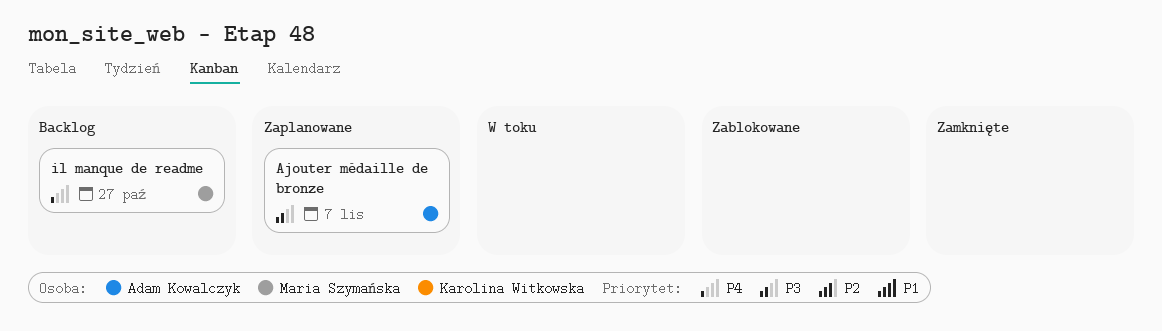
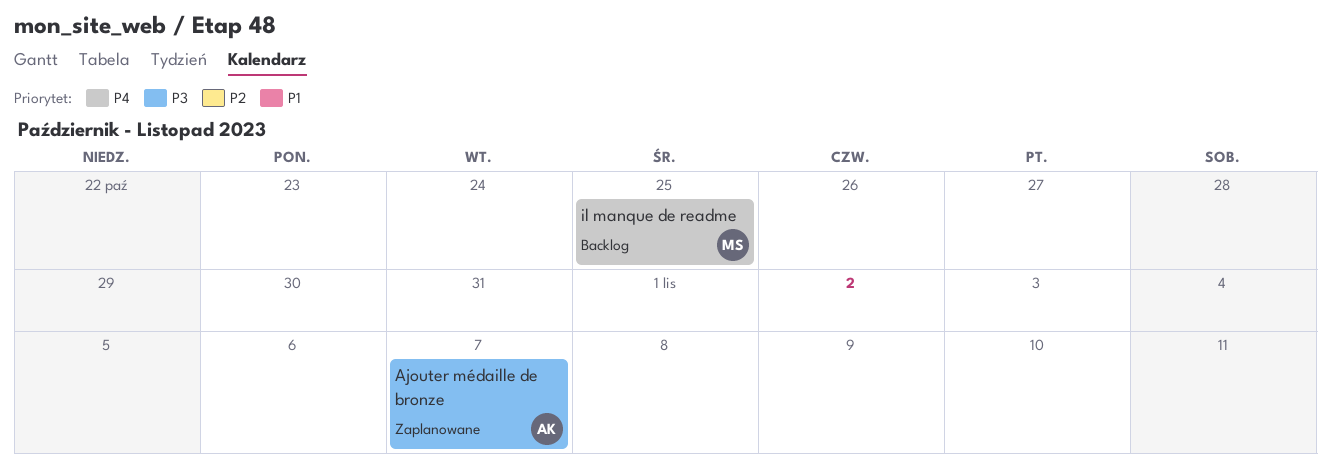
il manque de readme, due: Oct 27 -> Oct 25

